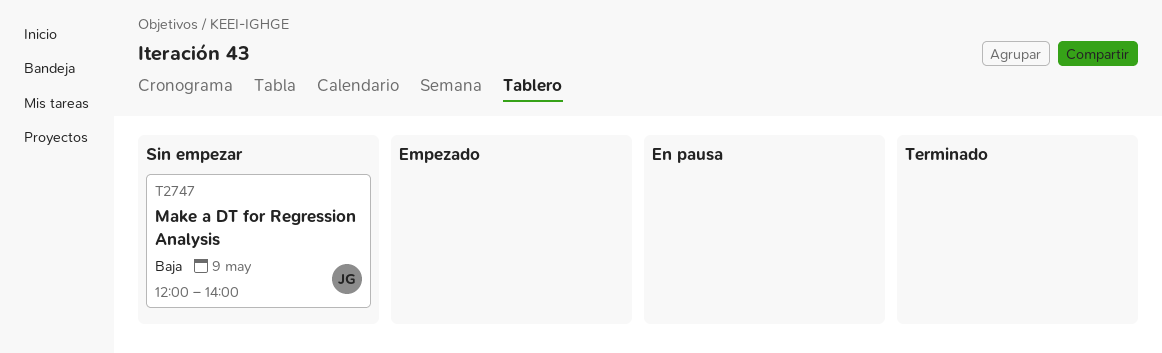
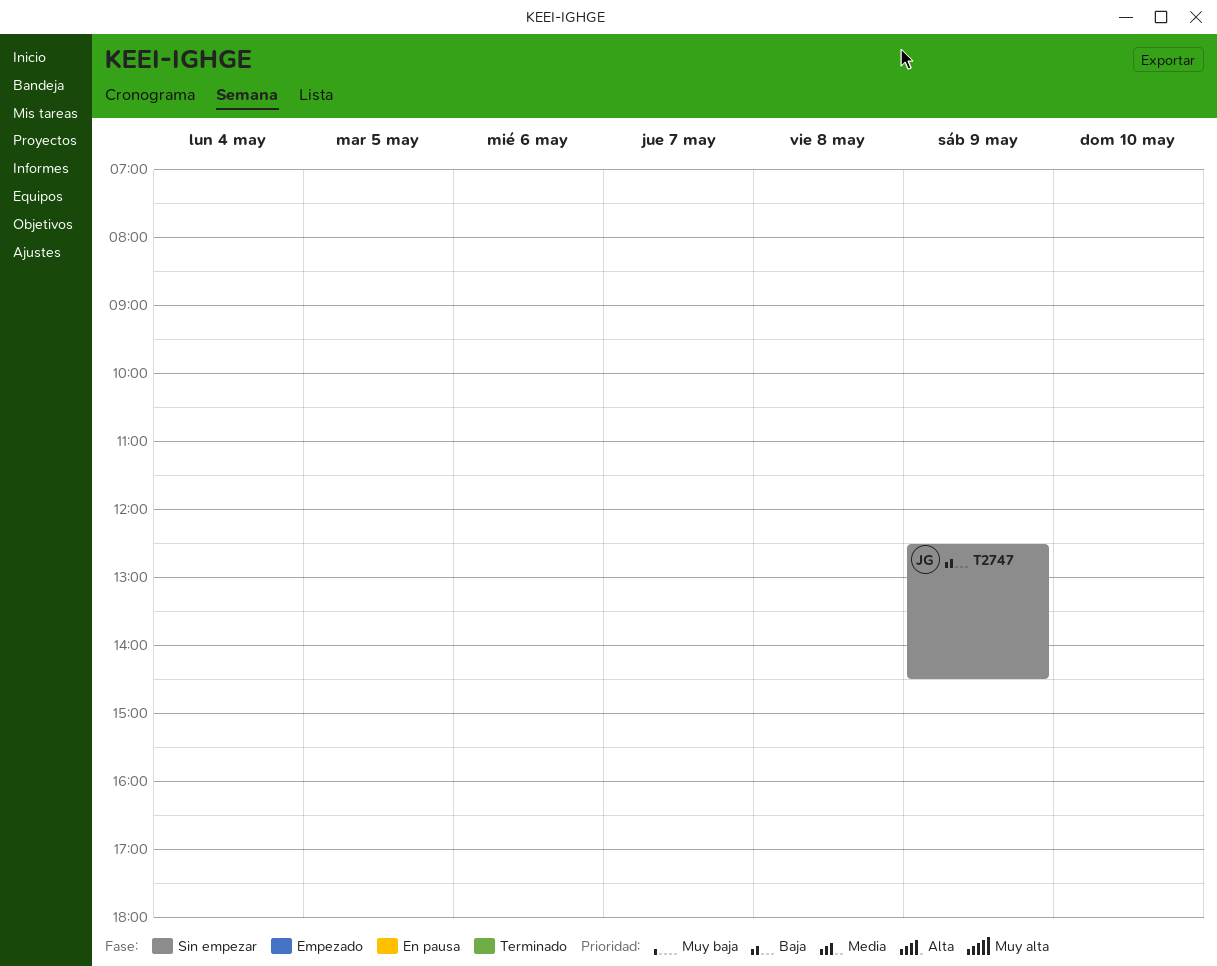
T2747, begins: 12:00 -> 12:30
T2747, ends: 14:00 -> 14:30

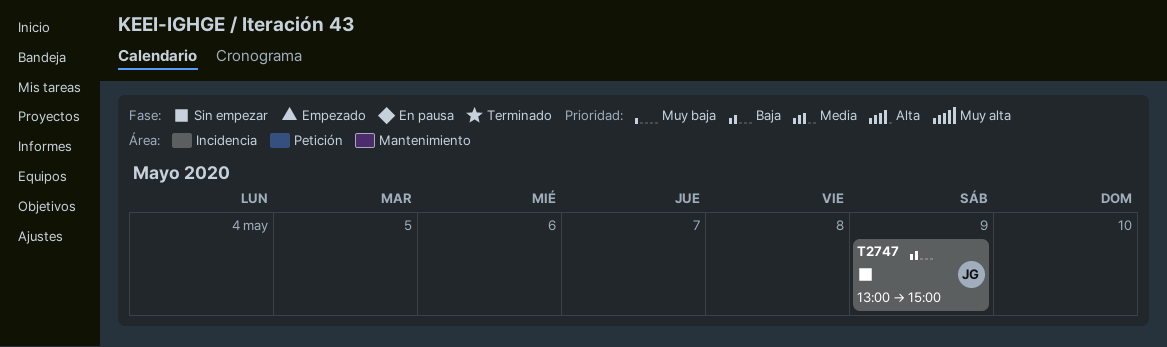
T2747, begins: 12:30 -> 13:00
T2747, ends: 14:30 -> 15:00

